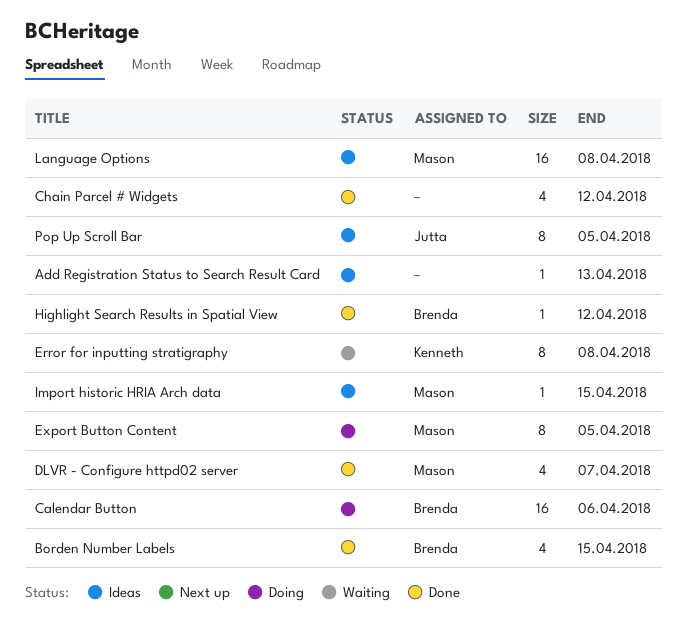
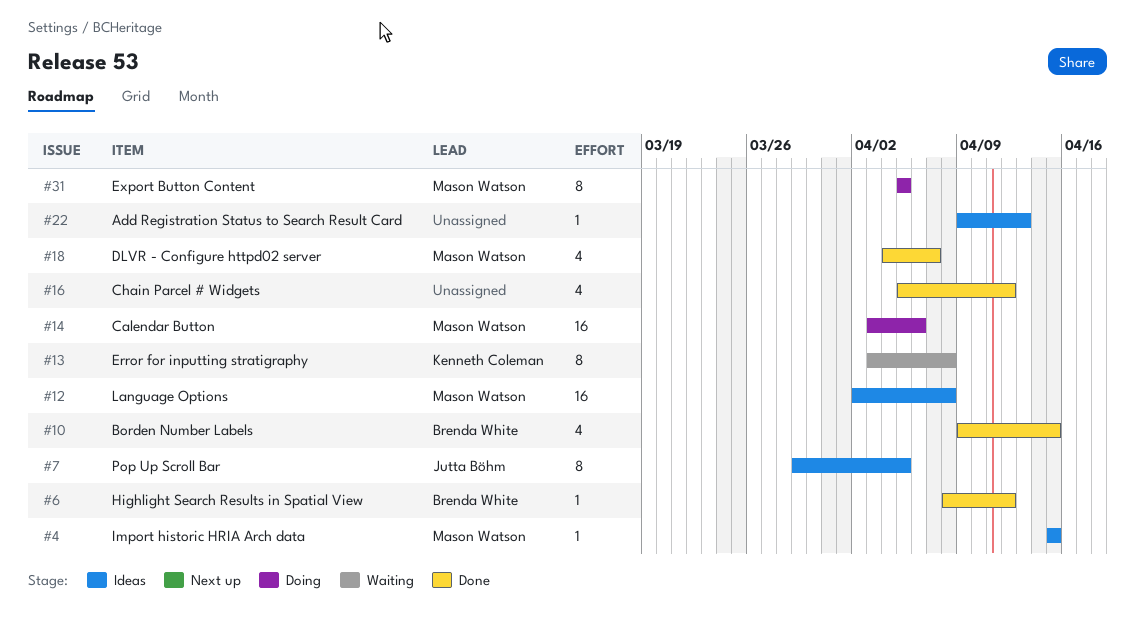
Calendar Button, owner: Brenda White -> Mason Watson

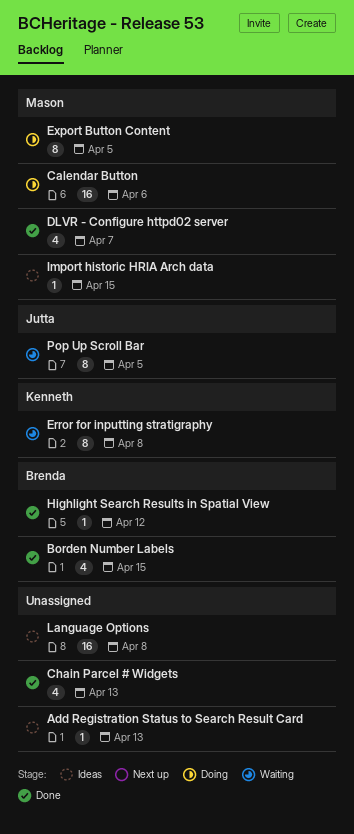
Chain Parcel # Widgets, due: Apr 12 -> Apr 13
Language Options, owner: Mason Watson -> none
Pop Up Scroll Bar, status: Ideas -> Waiting

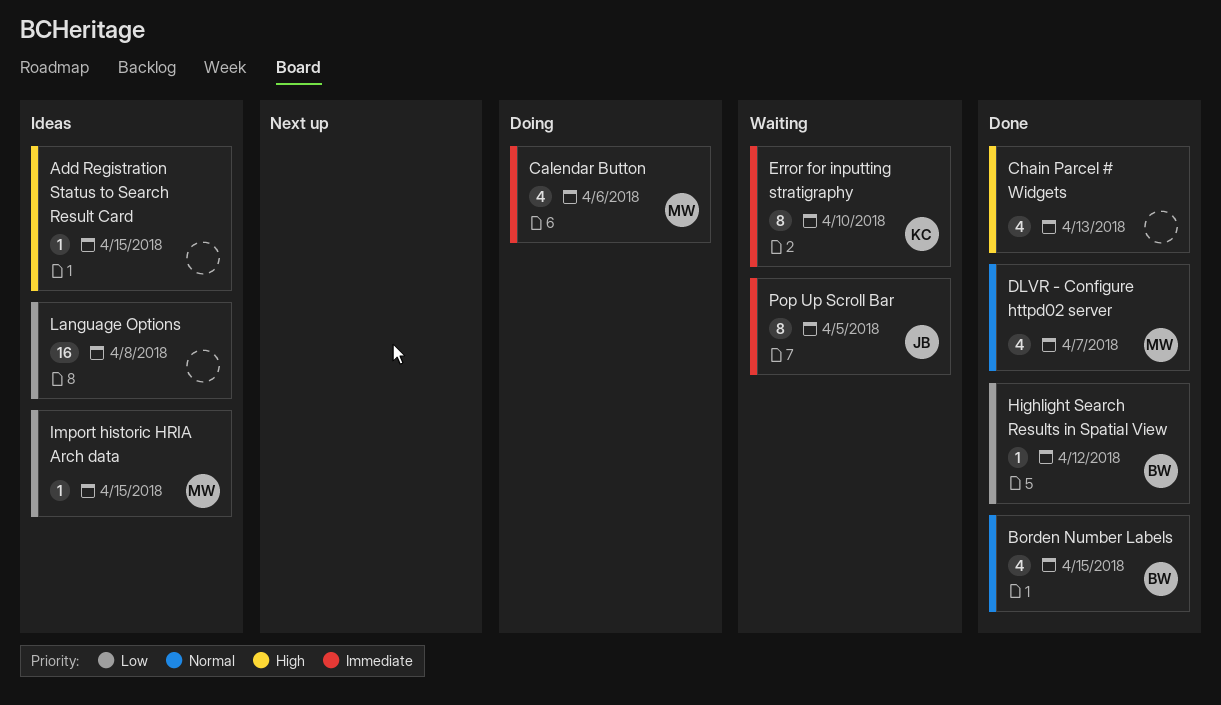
Add Registration Status to Search Result Card, due: Apr 13 -> Apr 15
Calendar Button, estimate: 16 -> 4
Error for inputting stratigraphy, due: Apr 8 -> Apr 10
Export Button Content: present -> none

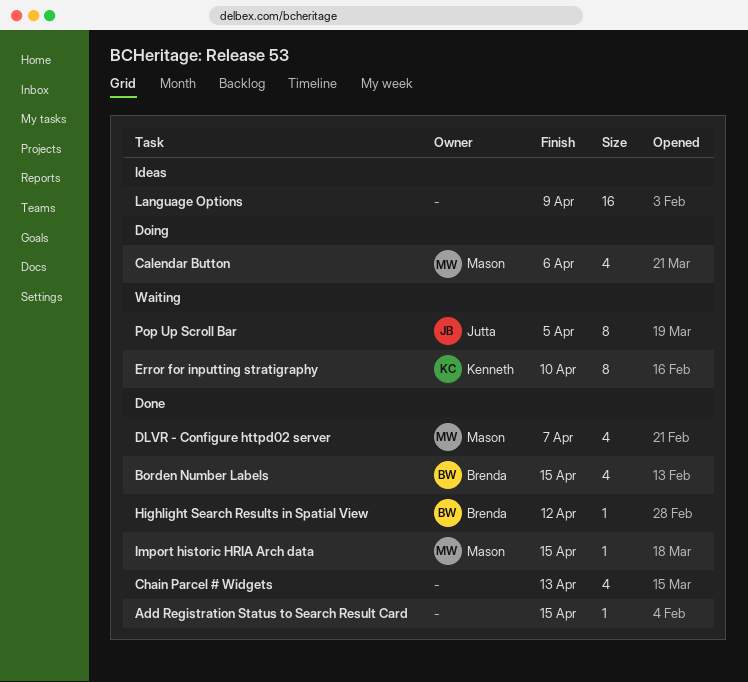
Add Registration Status to Search Result Card, status: Ideas -> Done
Import historic HRIA Arch data, status: Ideas -> Done
Language Options, due: Apr 8 -> Apr 9

